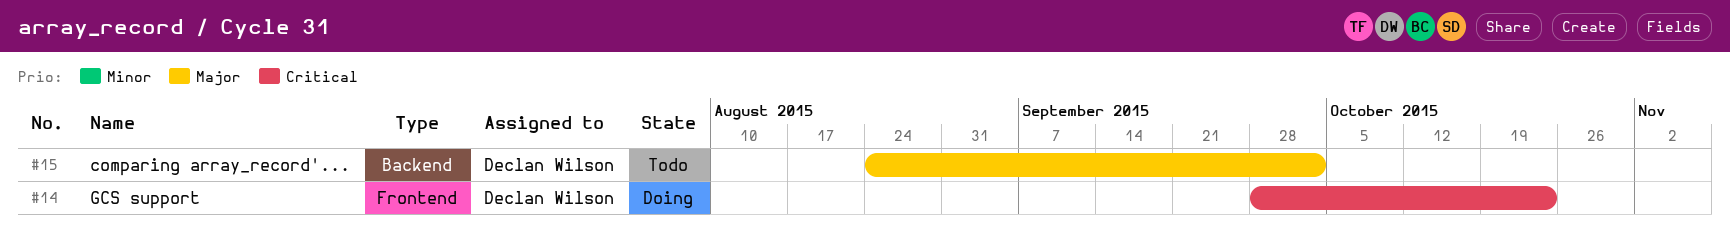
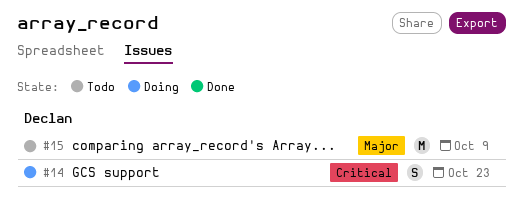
#15, due: Oct 2 -> Oct 9

